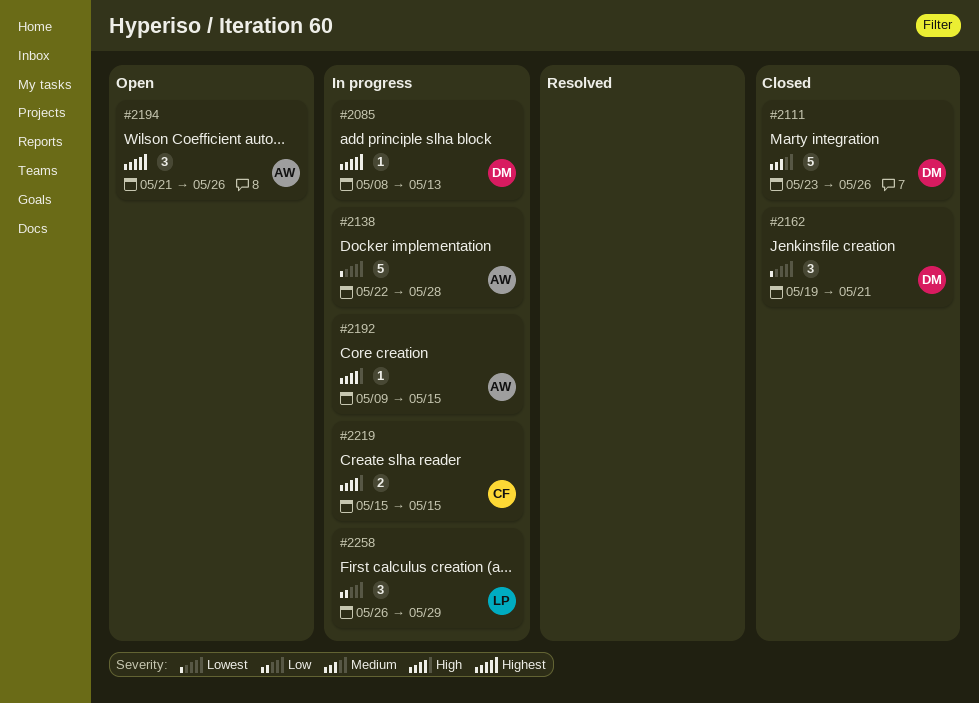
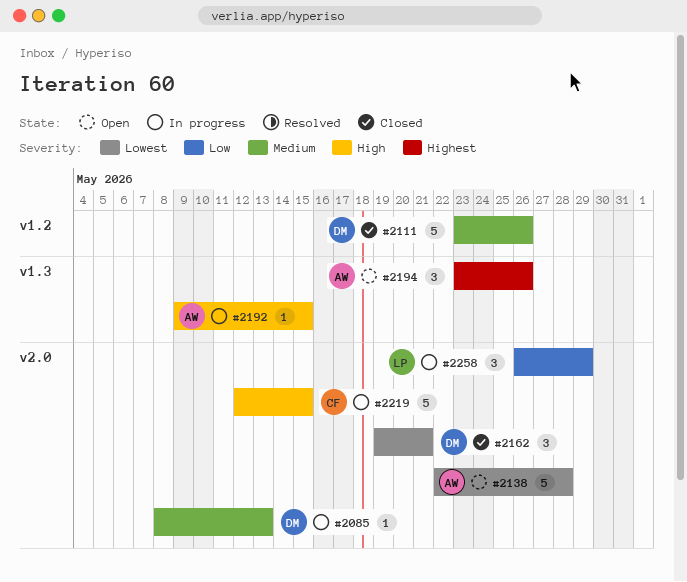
#2085, priority: Highest -> Medium
#2138, status: In progress -> Open
#2194, start: May 21 -> May 23
#2219, estimate: 2 -> 5
#2219, start: May 15 -> May 12

